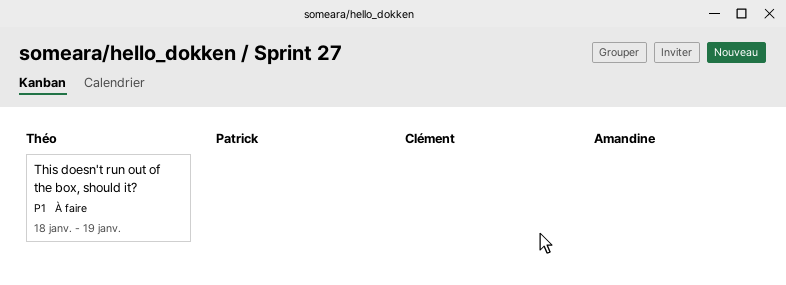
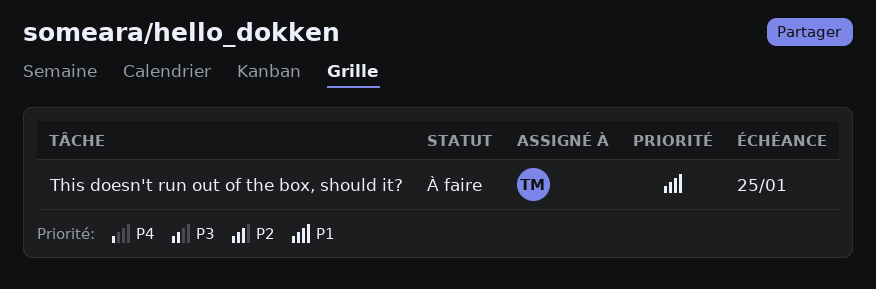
This doesn't run out of the box, should it?, due: Jan 19 -> Jan 25

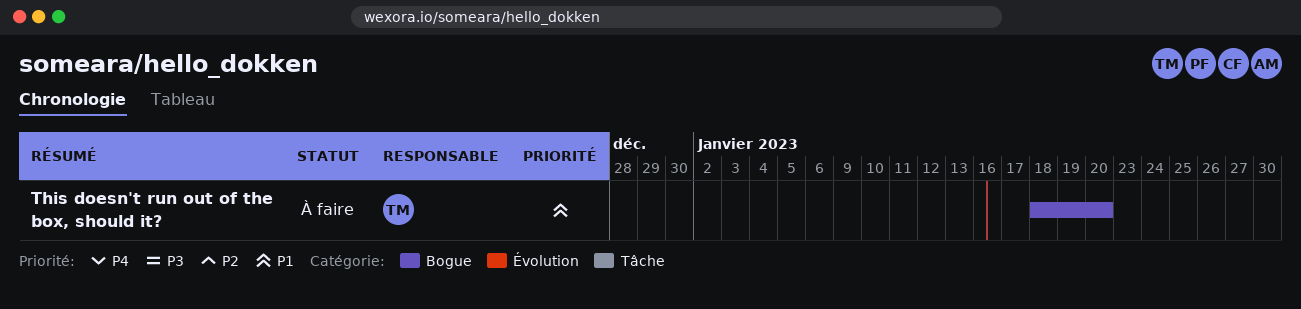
This doesn't run out of the box, should it?, due: Jan 25 -> Jan 20

